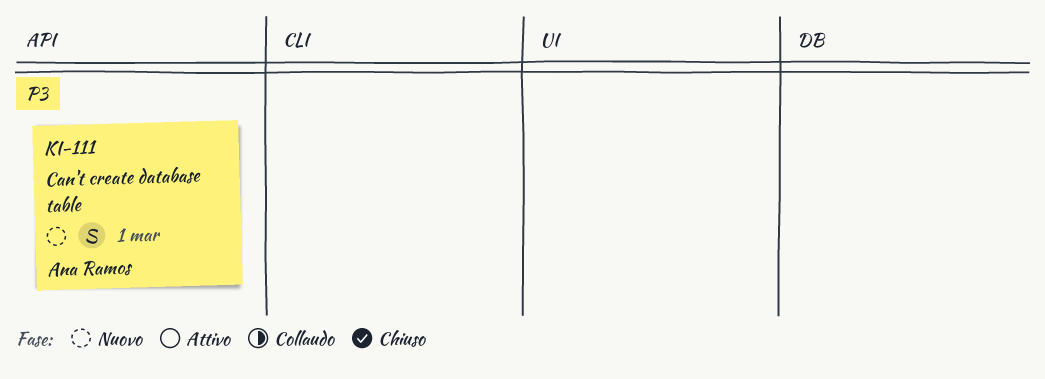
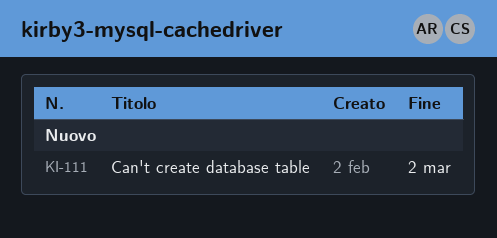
KI-111, due: Mar 1 -> Mar 2

